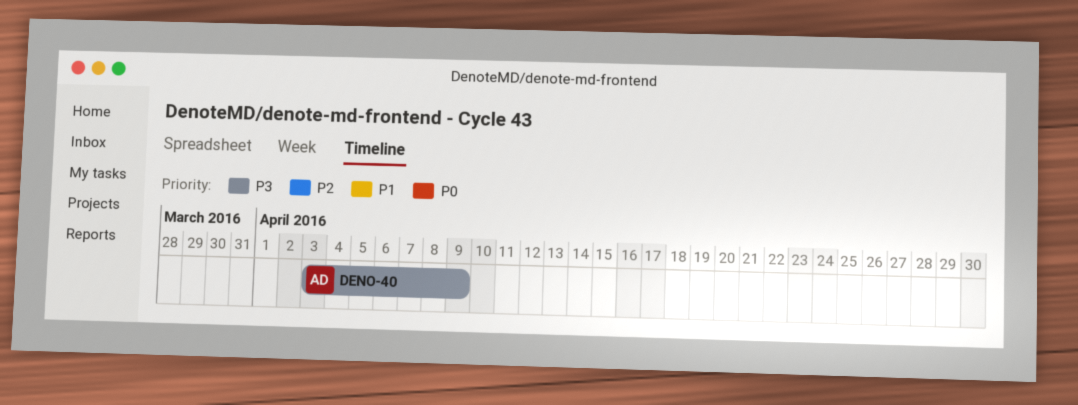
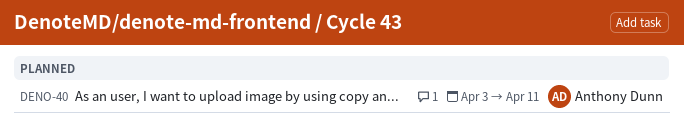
DENO-40, due: Apr 9 -> Apr 11

